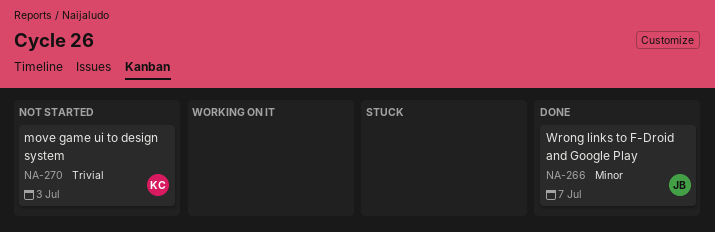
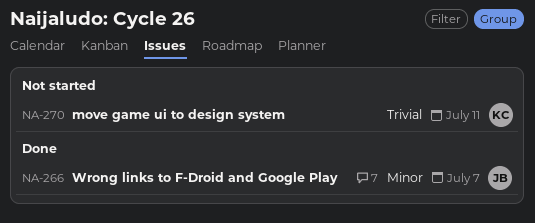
NA-270, due: Jul 3 -> Jul 11

